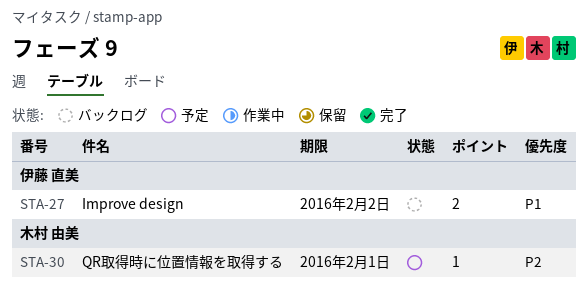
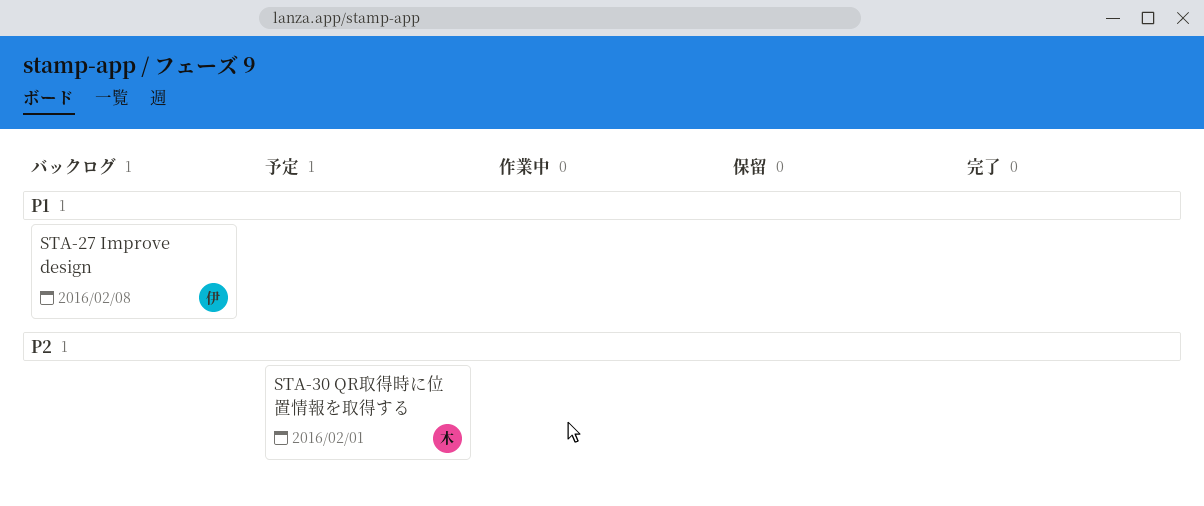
STA-27, due: Feb 2 -> Feb 8

